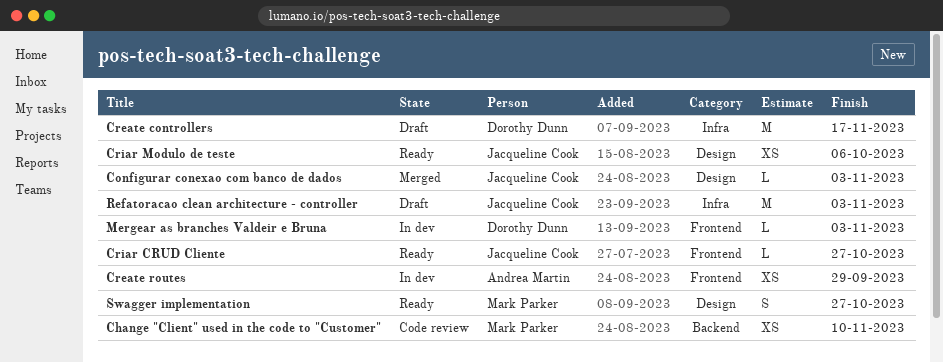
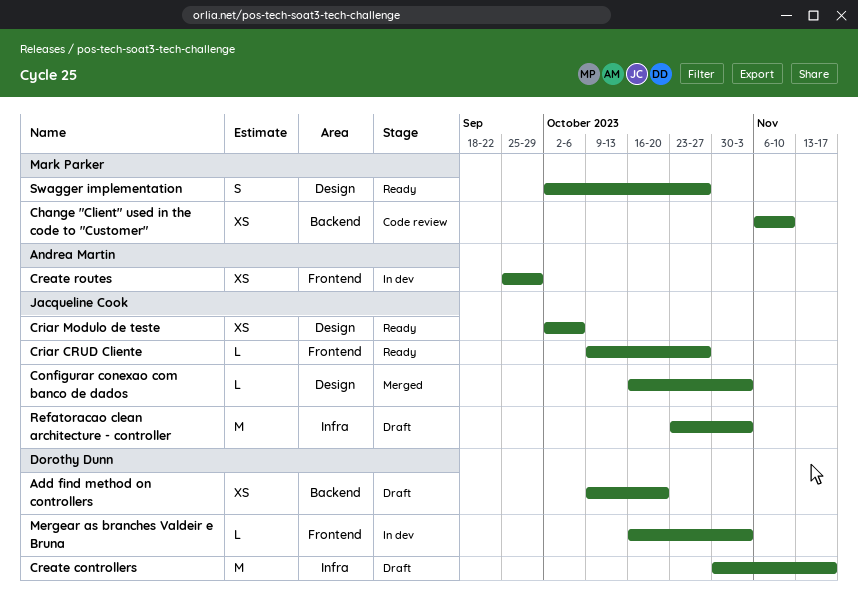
Add find method on controllers: none -> present

